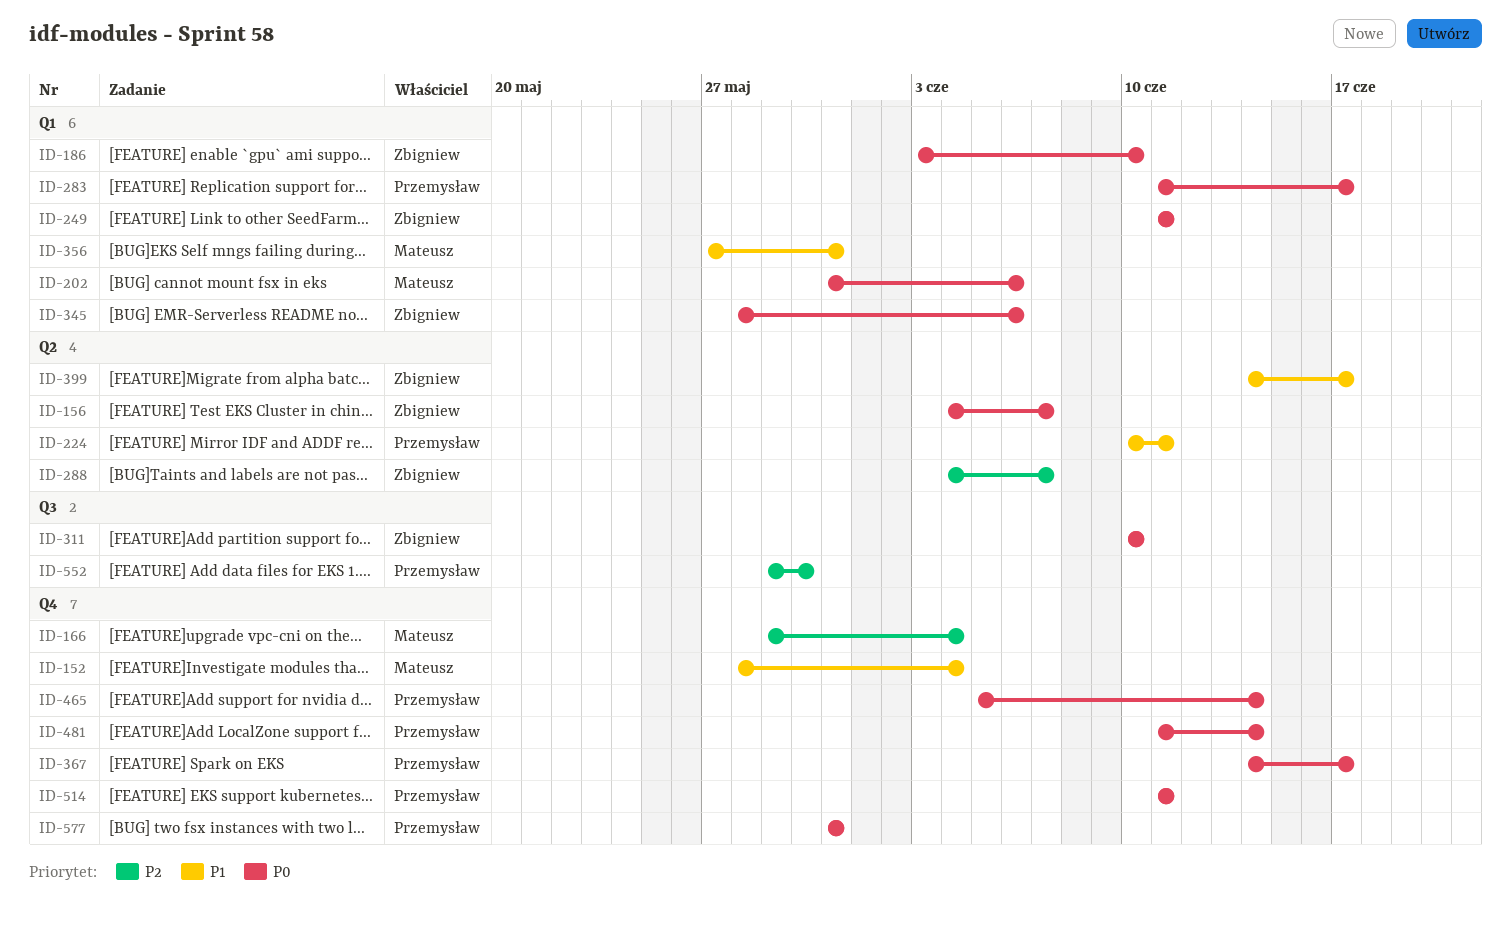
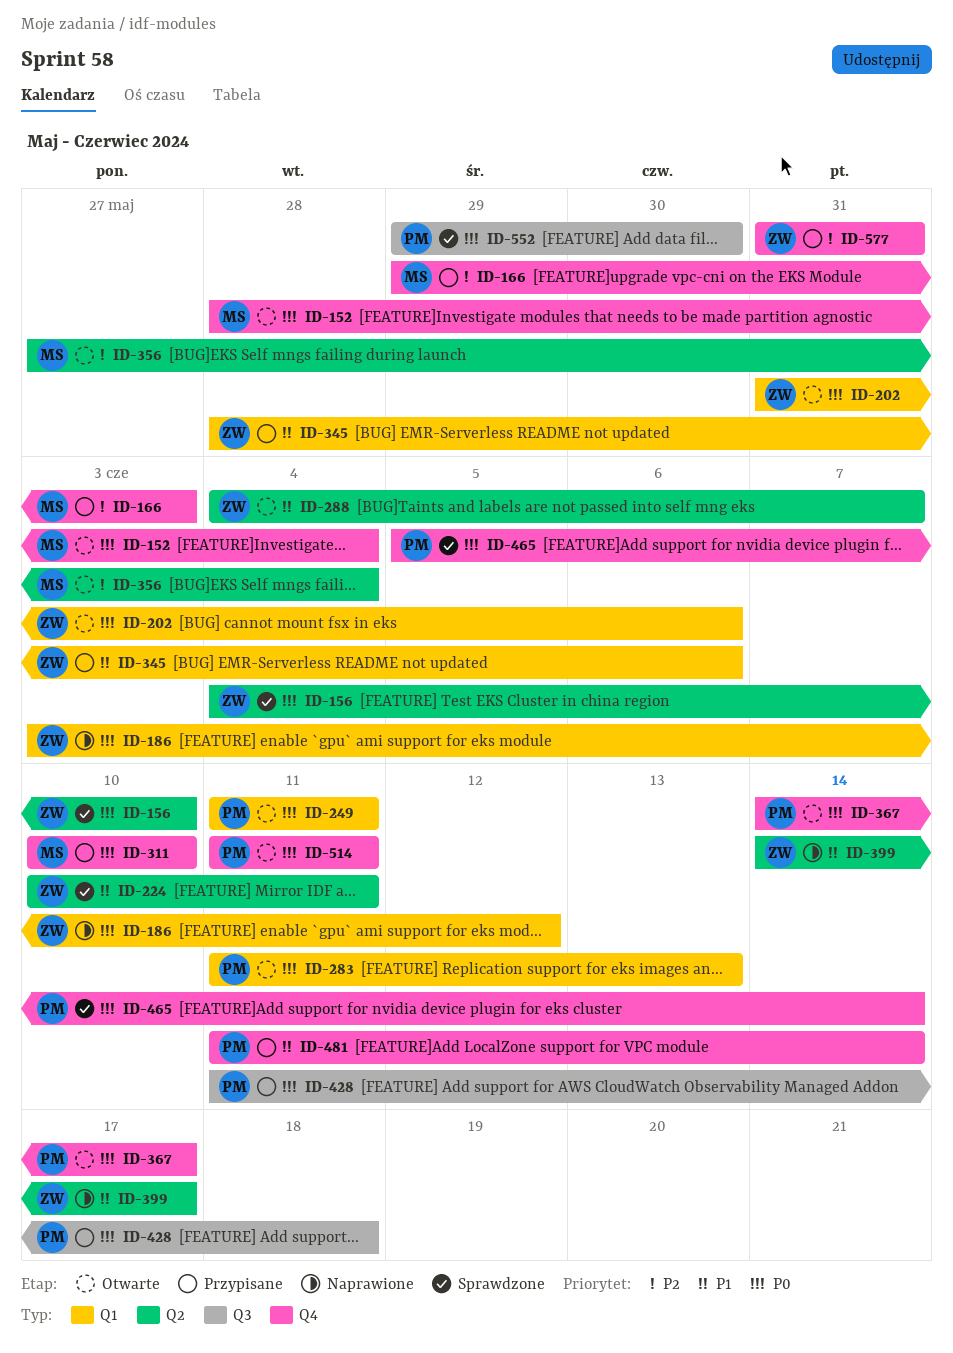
ID-152, priority: P1 -> P0
ID-156, due: Jun 7 -> Jun 10
ID-166, due: Jun 4 -> Jun 3
ID-186, due: Jun 10 -> Jun 12
ID-202, owner: Mateusz -> Zbigniew
ID-224, owner: Przemysław -> Zbigniew
ID-249, owner: Zbigniew -> Przemysław
ID-283, due: Jun 17 -> Jun 13
ID-288, priority: P2 -> P1
ID-311, owner: Zbigniew -> Mateusz
ID-311, label: Q3 -> Q4
ID-345, priority: P0 -> P1
ID-356, priority: P1 -> P2
ID-356, label: Q1 -> Q2
ID-356, due: May 31 -> Jun 4
ID-428: none -> present
ID-481, priority: P0 -> P1
ID-552, priority: P2 -> P0
ID-577, owner: Przemysław -> Zbigniew
ID-577, priority: P0 -> P2

